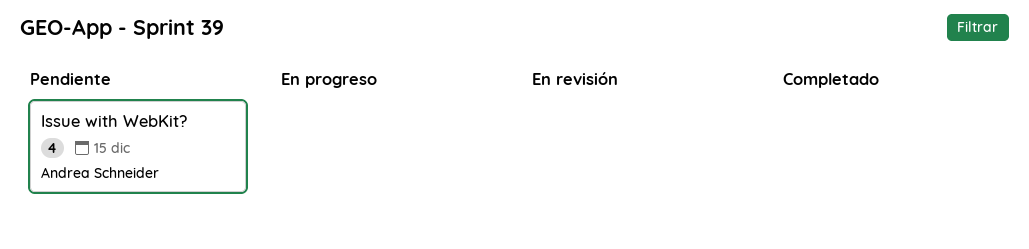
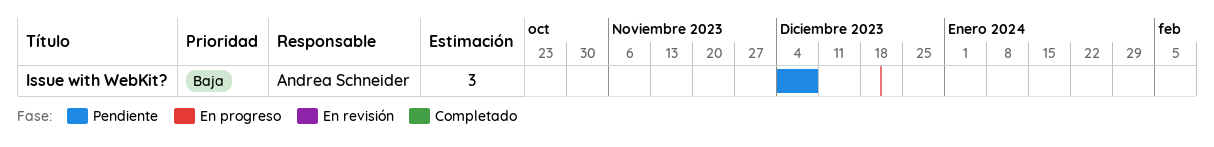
Issue with WebKit?, estimate: 4 -> 3
Issue with WebKit?, due: Dec 15 -> Dec 8

